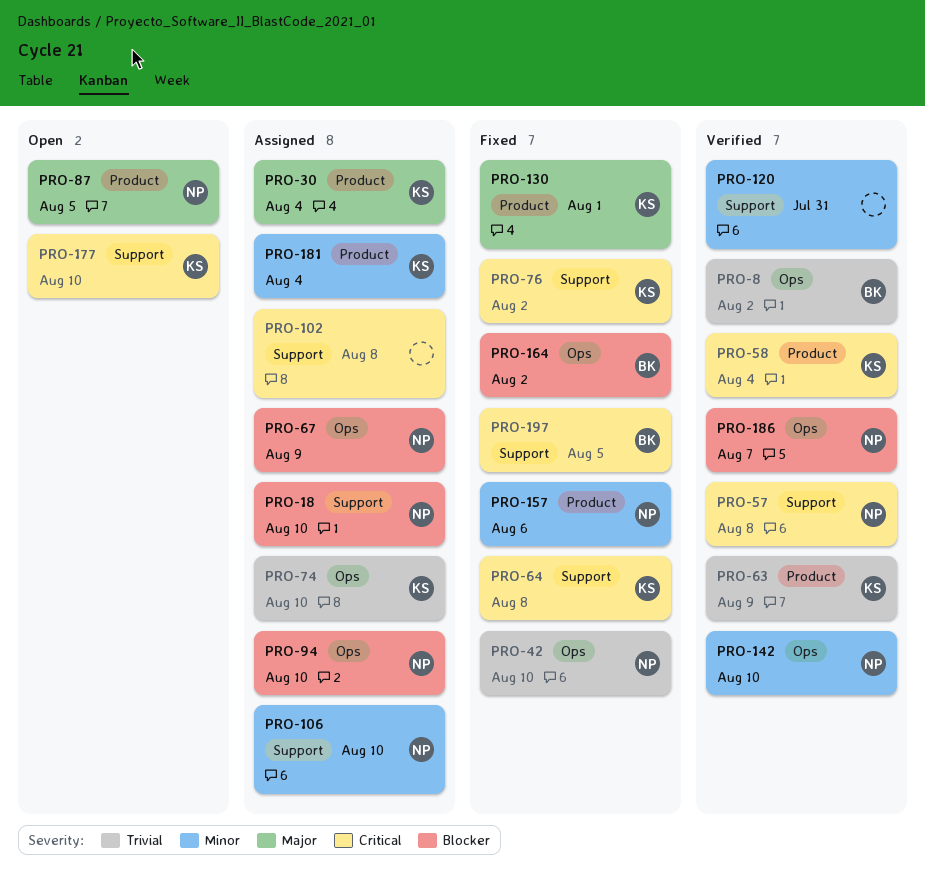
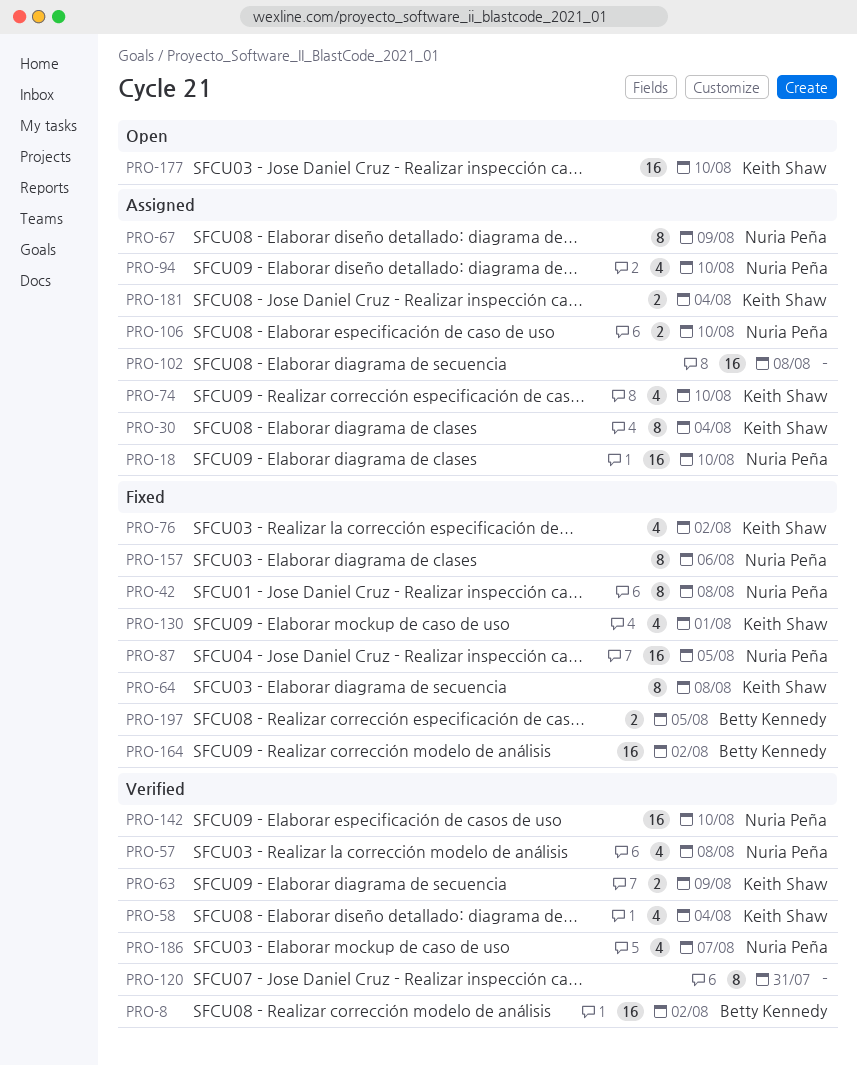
PRO-42, due: Aug 10 -> Aug 8
PRO-87, status: Open -> Fixed

